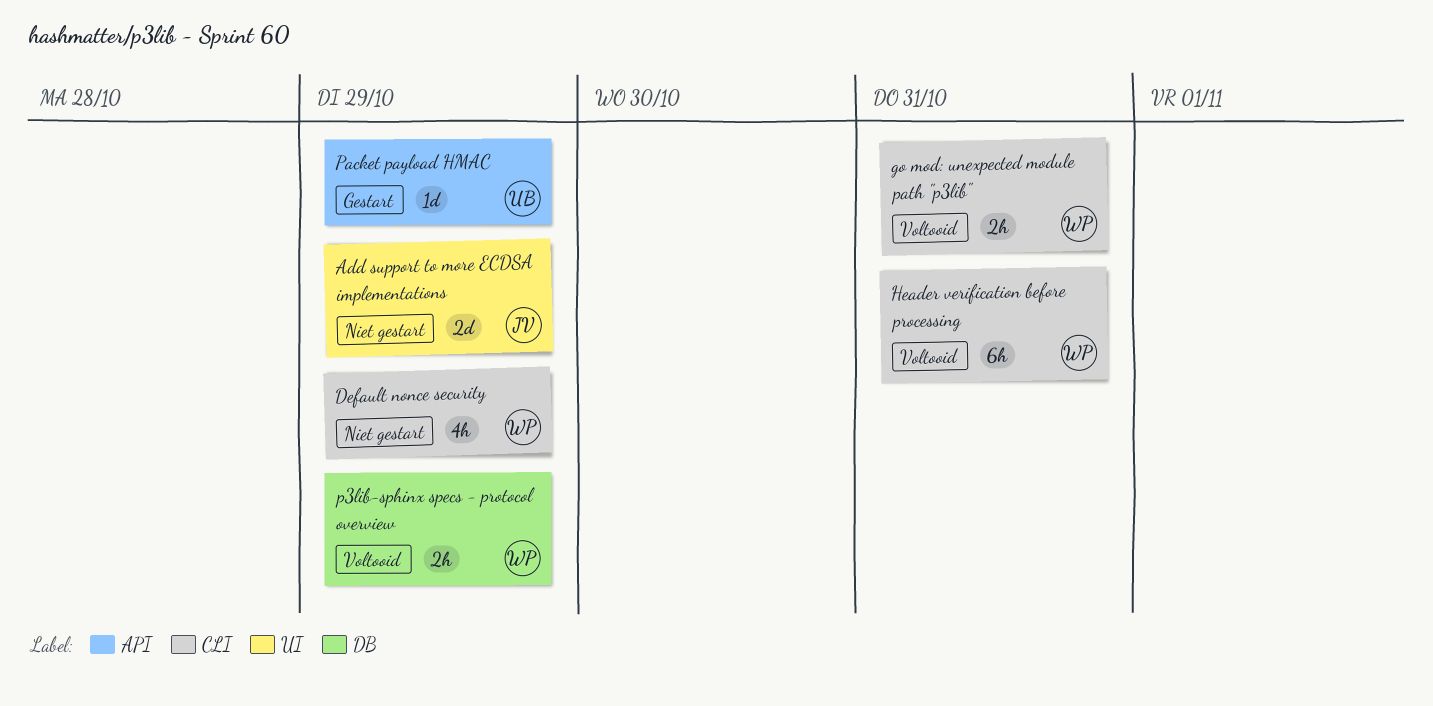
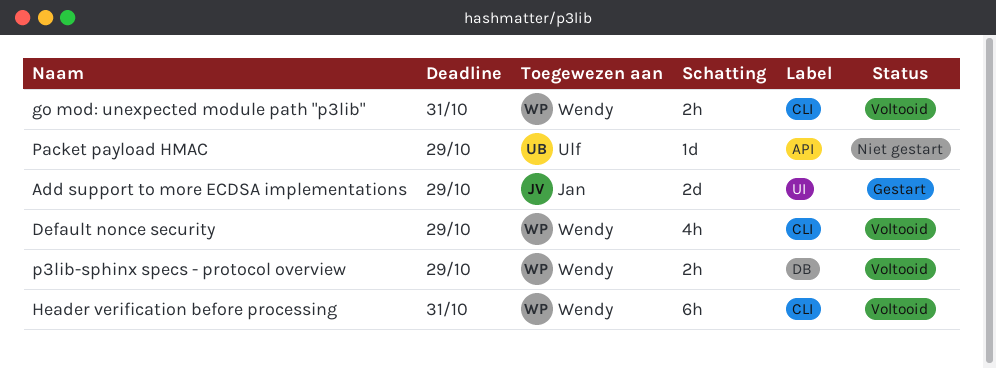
Add support to more ECDSA implementations, status: Niet gestart -> Gestart
Default nonce security, status: Niet gestart -> Voltooid
Packet payload HMAC, status: Gestart -> Niet gestart

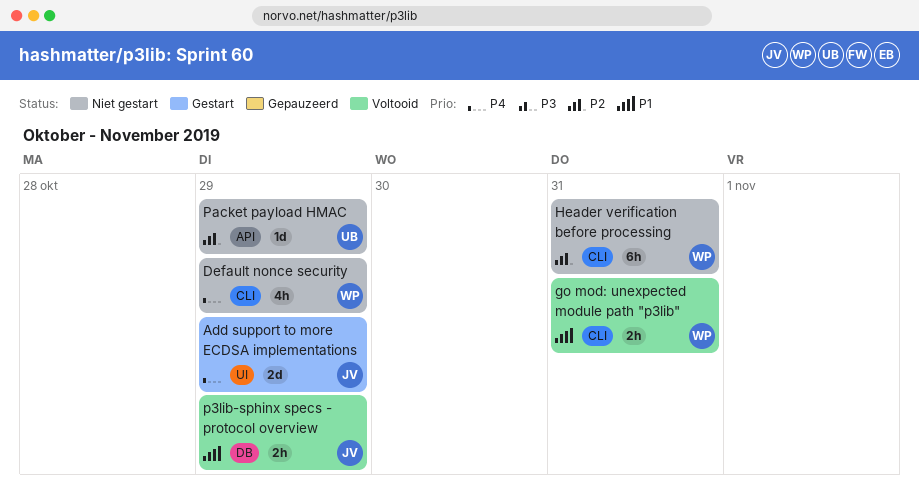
Default nonce security, status: Voltooid -> Niet gestart
Header verification before processing, status: Voltooid -> Niet gestart
p3lib-sphinx specs - protocol overview, owner: Wendy -> Jan

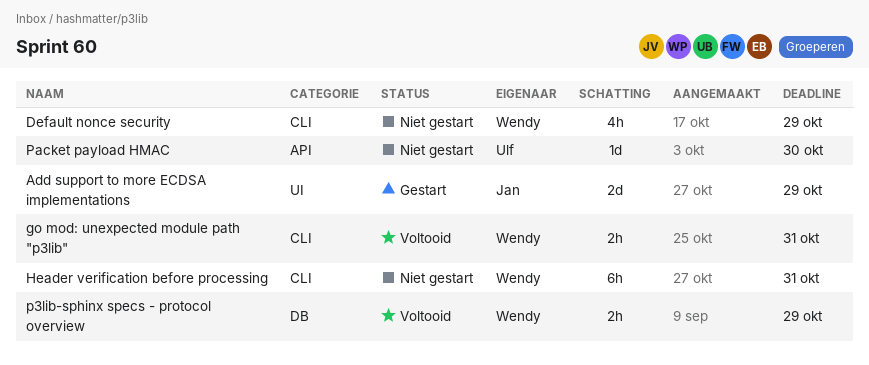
p3lib-sphinx specs - protocol overview, owner: Jan -> Wendy
Packet payload HMAC, due: Oct 29 -> Oct 30

